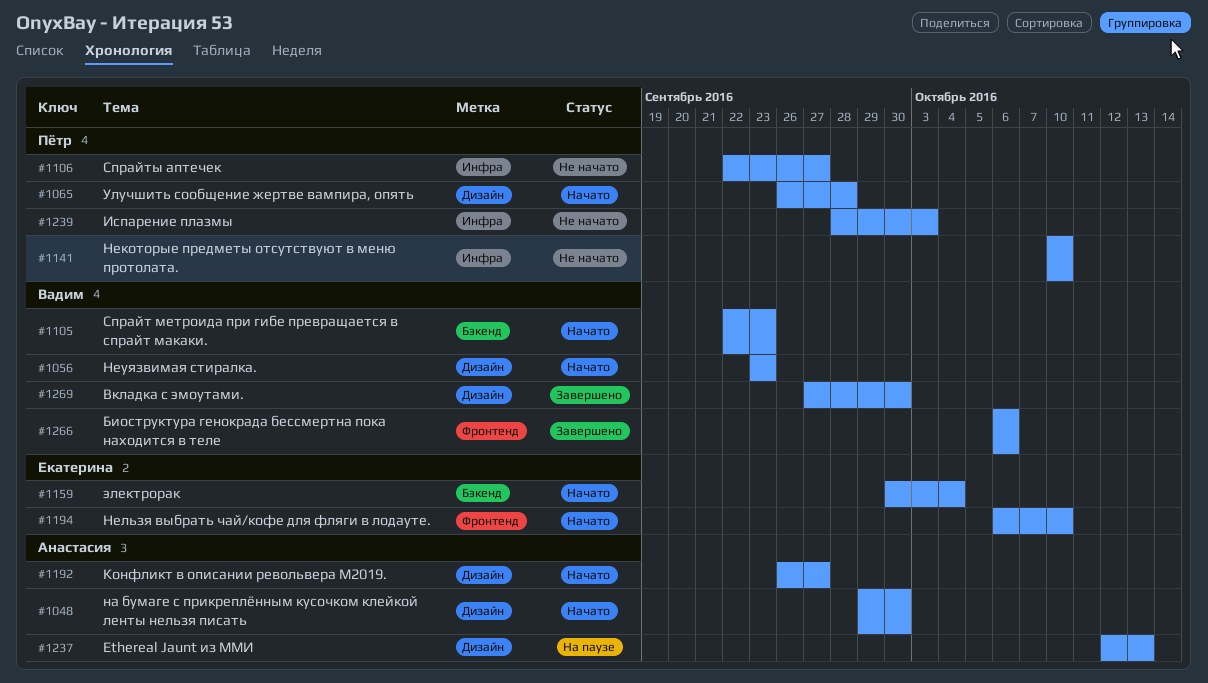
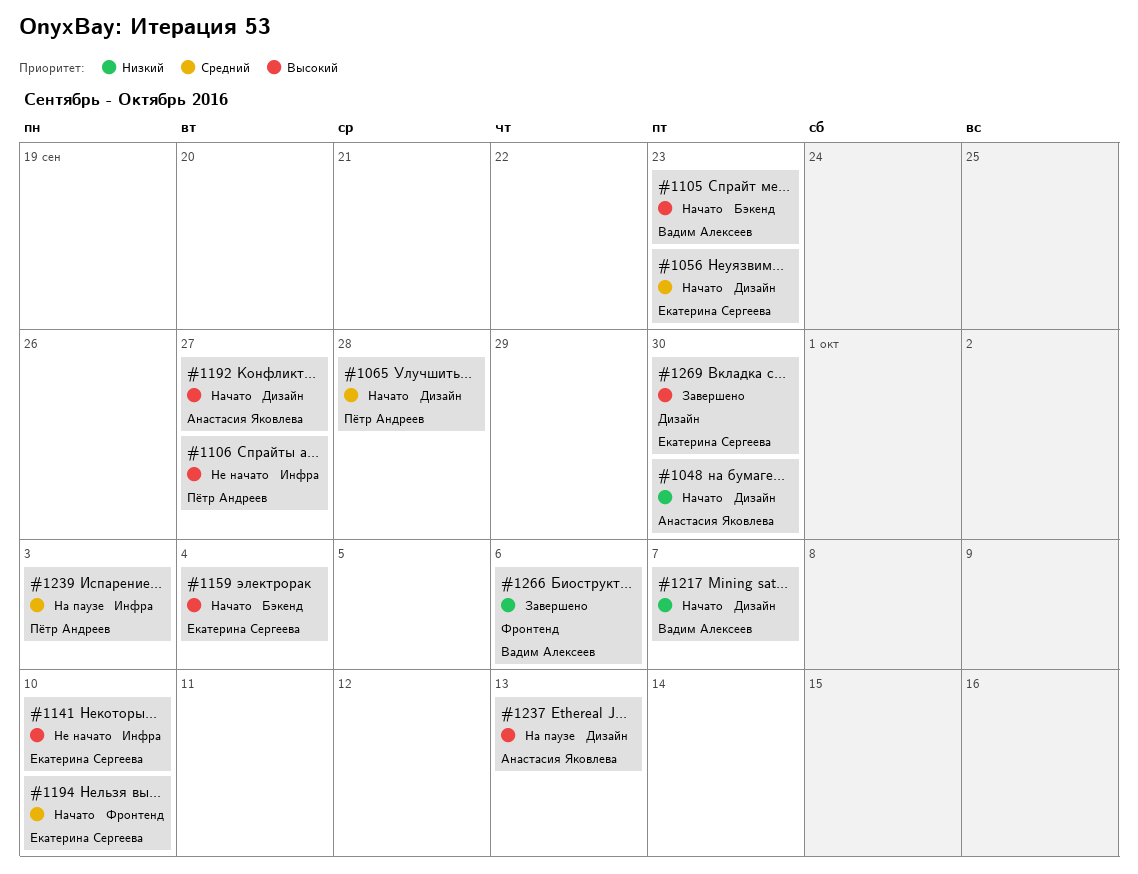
#1056, owner: Вадим Алексеев -> Екатерина Сергеева
#1141, owner: Пётр Андреев -> Екатерина Сергеева
#1217: none -> present
#1239, status: Не начато -> На паузе
#1269, owner: Вадим Алексеев -> Екатерина Сергеева

